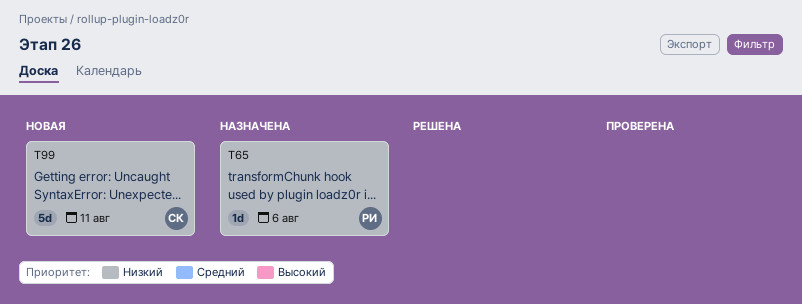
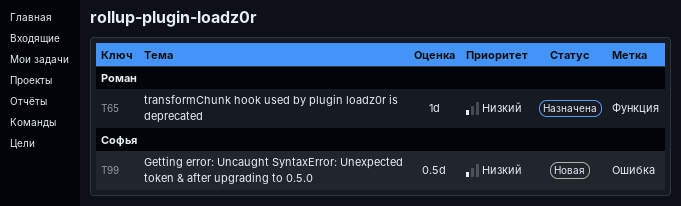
T99, estimate: 5d -> 0.5d

